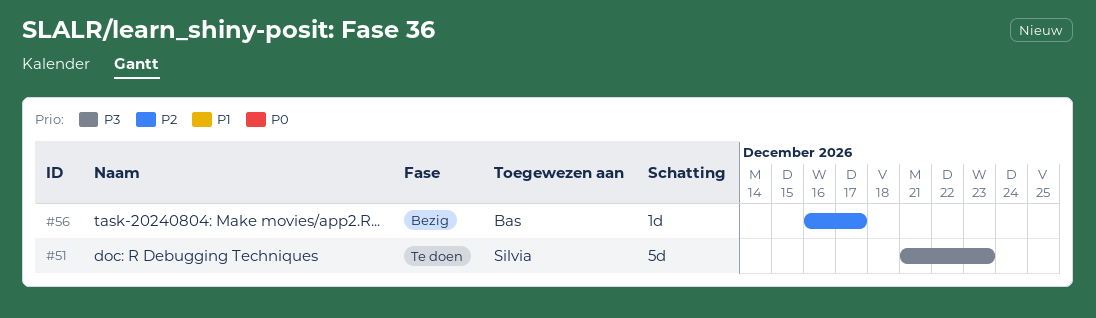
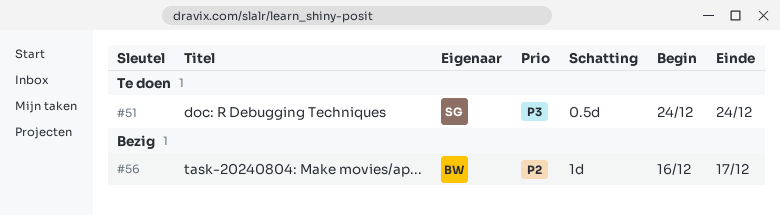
#51, estimate: 5d -> 0.5d
#51, start: Dec 21 -> Dec 24
#51, due: Dec 23 -> Dec 24

